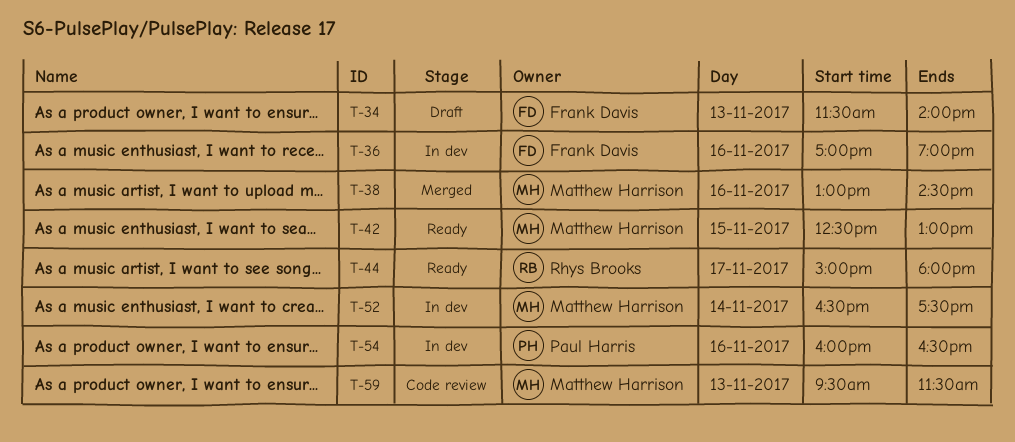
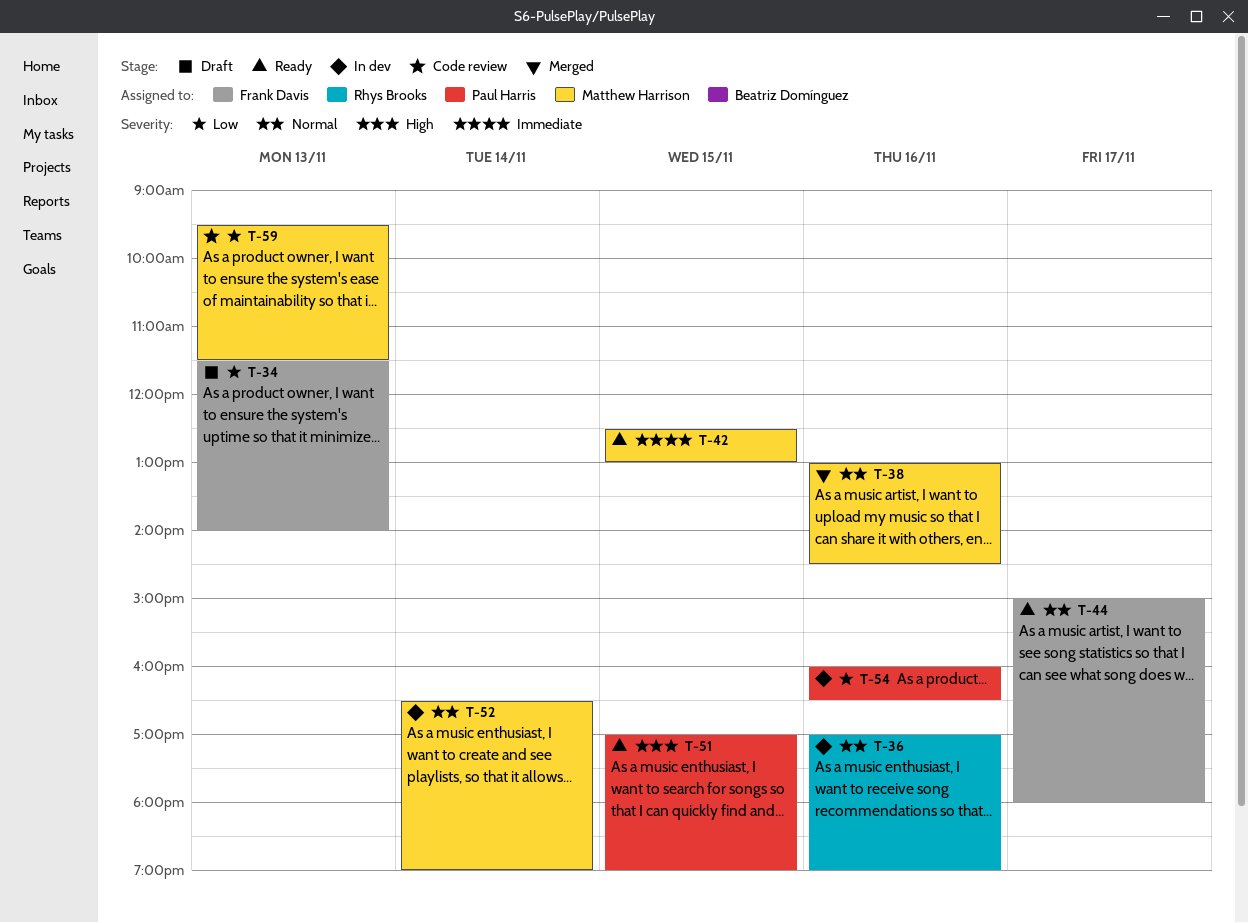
T-36, owner: Frank Davis -> Rhys Brooks
T-44, owner: Rhys Brooks -> Frank Davis
T-51: none -> present
T-52, ends: 17:30 -> 19:00

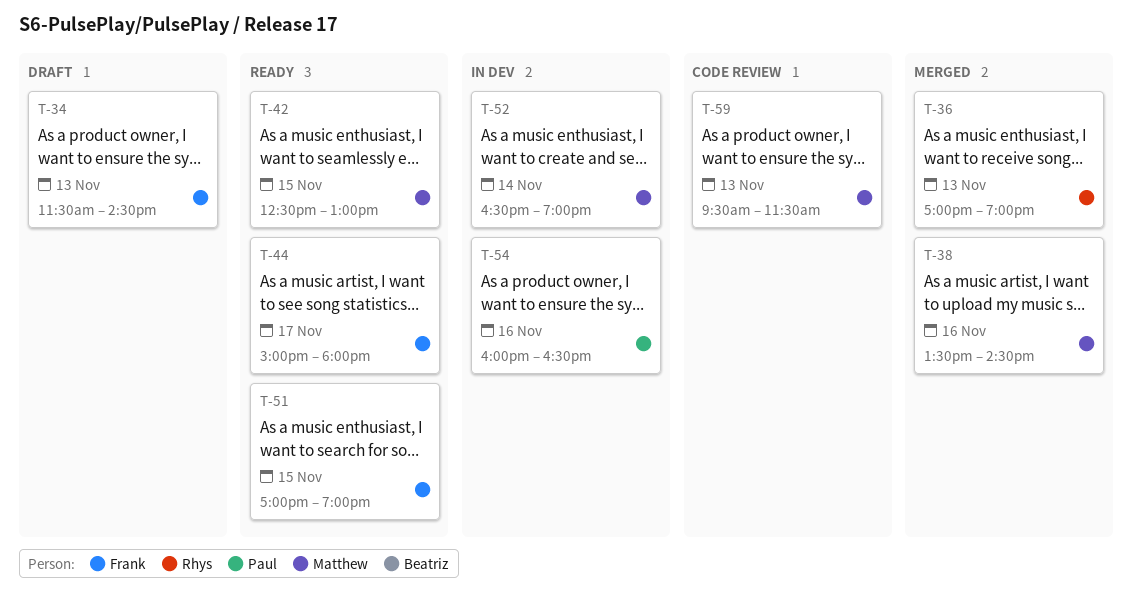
T-34, ends: 14:00 -> 14:30
T-36, status: In dev -> Merged
T-36, day: Nov 16 -> Nov 13
T-38, begins: 13:00 -> 13:30
T-51, owner: Paul Harris -> Frank Davis

